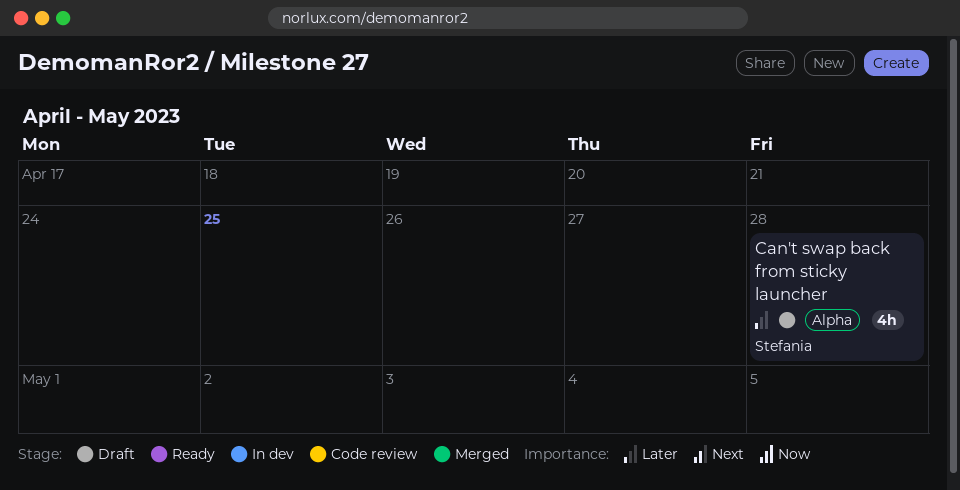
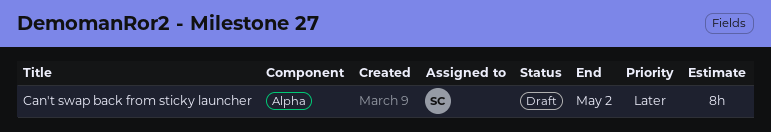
Can't swap back from sticky launcher, estimate: 4h -> 8h
Can't swap back from sticky launcher, due: Apr 28 -> May 2

